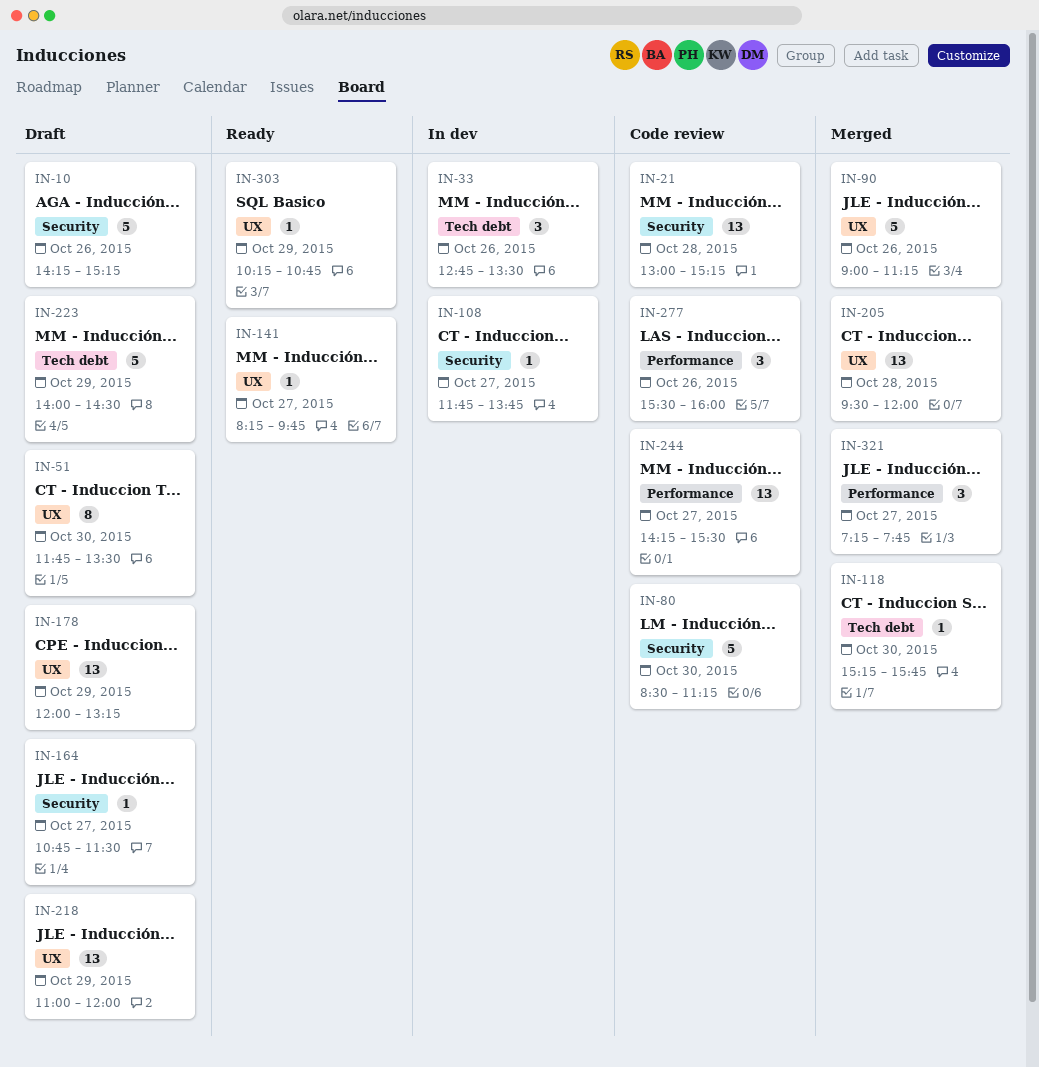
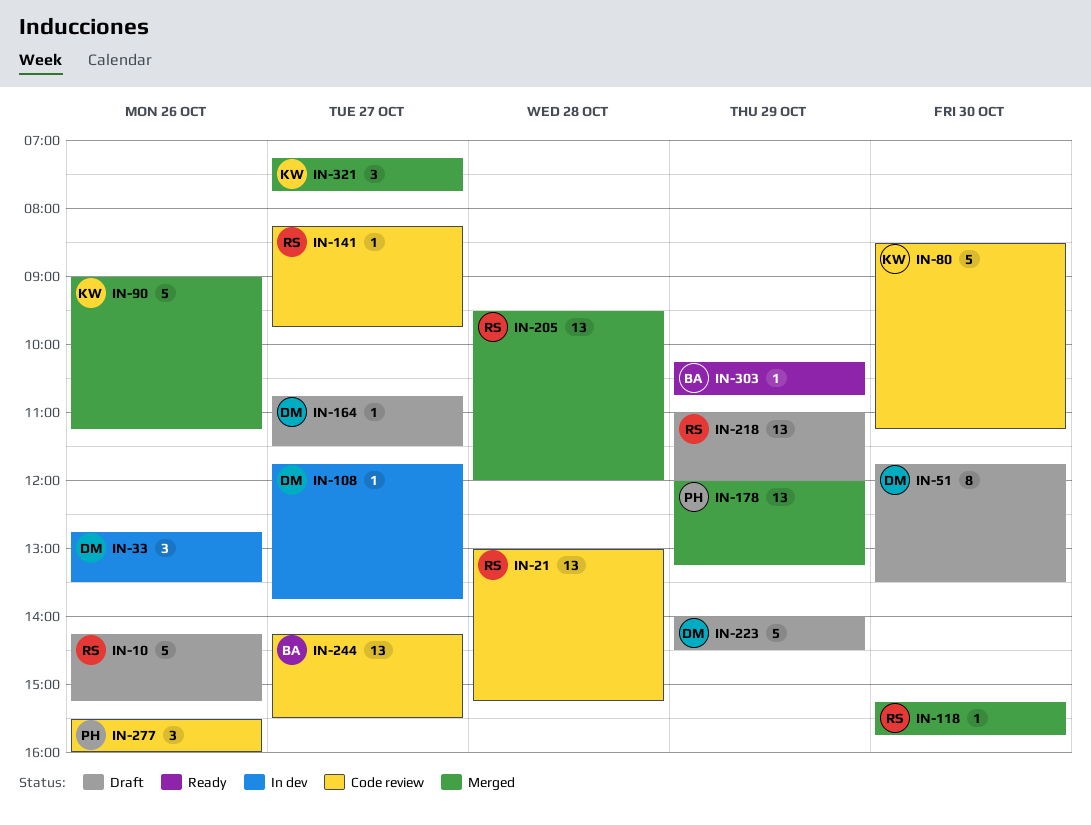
IN-141, status: Ready -> Code review
IN-178, status: Draft -> Merged

